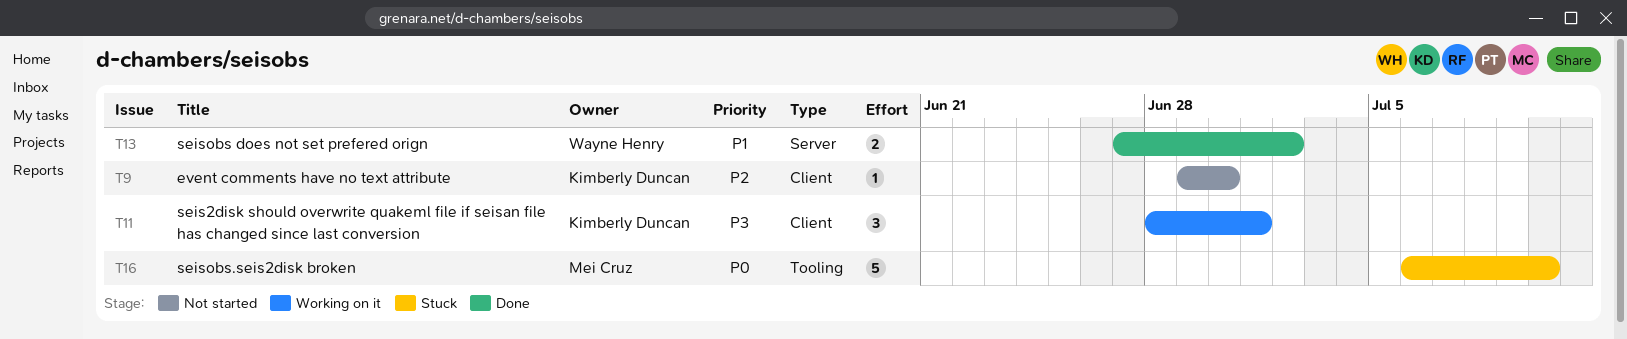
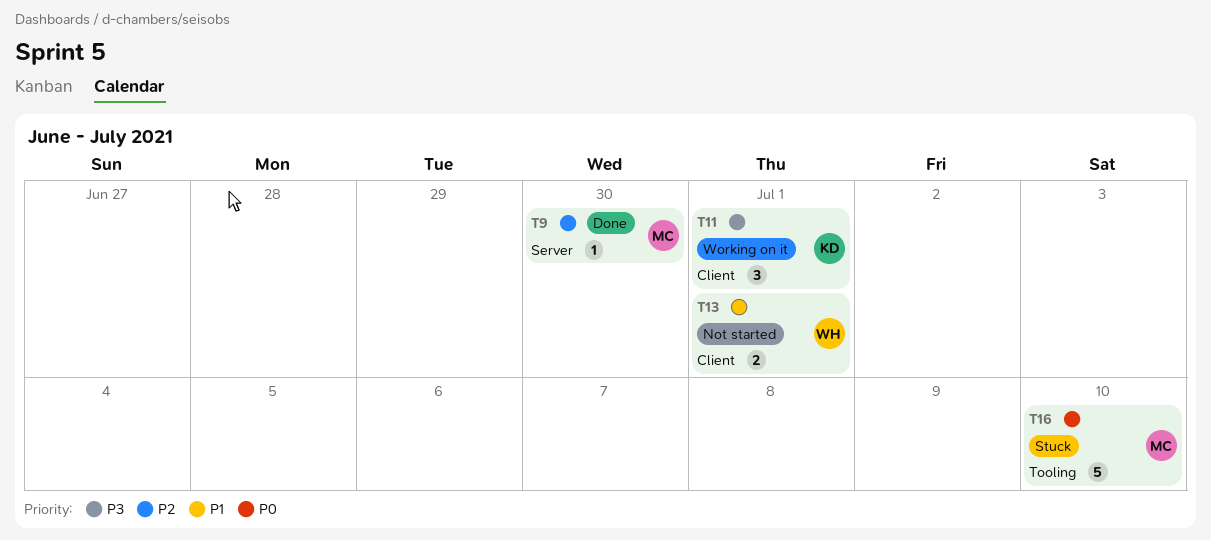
T9, status: Not started -> Done
T9, owner: Kimberly Duncan -> Mei Cruz
T9, label: Client -> Server
T13, status: Done -> Not started
T13, label: Server -> Client
T13, due: Jul 2 -> Jul 1

